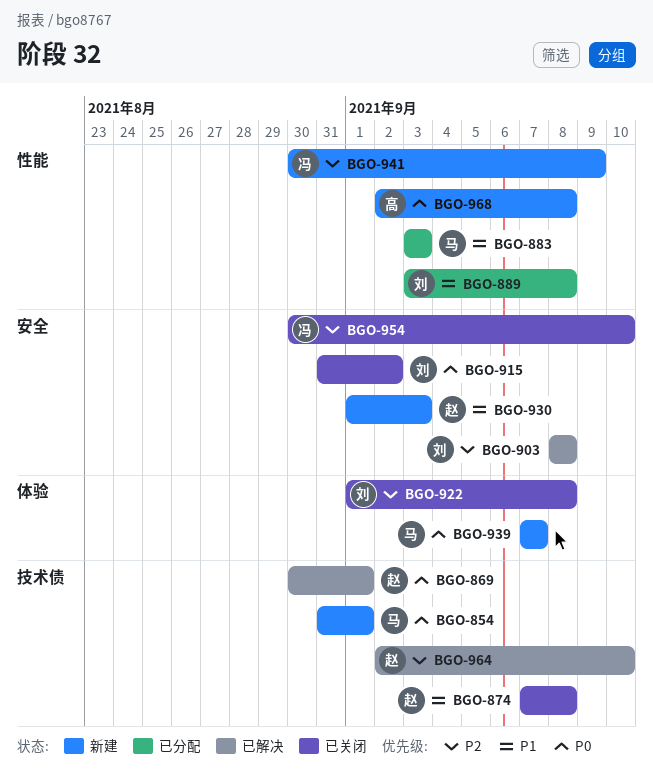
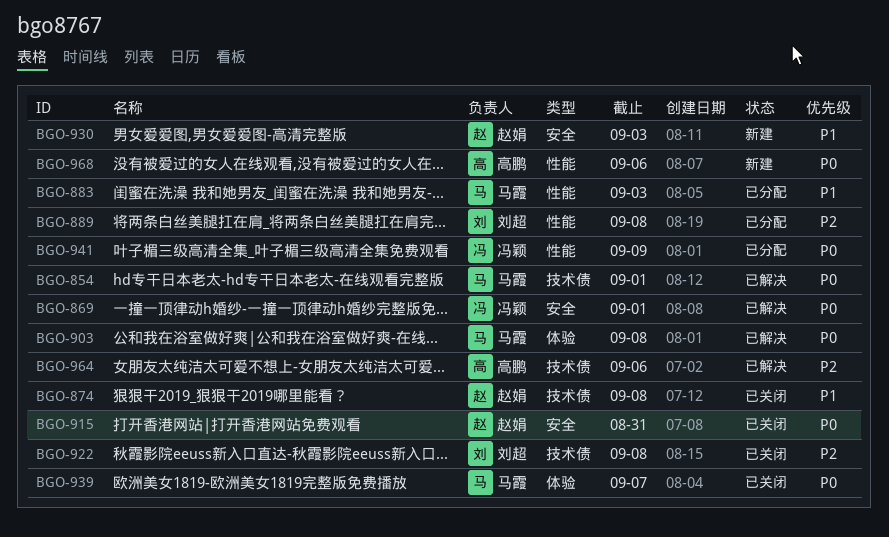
BGO-854, status: 新建 -> 已解决
BGO-869, owner: 赵娟 -> 冯颖
BGO-869, label: 技术债 -> 安全
BGO-889, priority: P1 -> P2
BGO-903, owner: 刘超 -> 马霞
BGO-903, priority: P2 -> P0
BGO-903, label: 安全 -> 体验
BGO-915, owner: 刘超 -> 赵娟
BGO-915, due: Sep 2 -> Aug 31
BGO-922, label: 体验 -> 技术债
BGO-939, status: 新建 -> 已关闭
BGO-941, status: 新建 -> 已分配
BGO-941, priority: P2 -> P0
BGO-954: present -> none
BGO-964, owner: 赵娟 -> 高鹏
BGO-964, due: Sep 10 -> Sep 6
BGO-968, due: Sep 8 -> Sep 6

